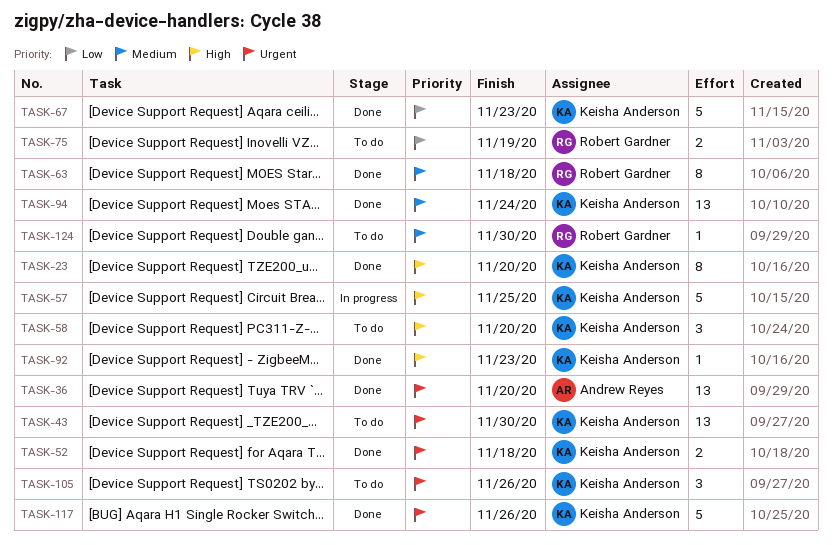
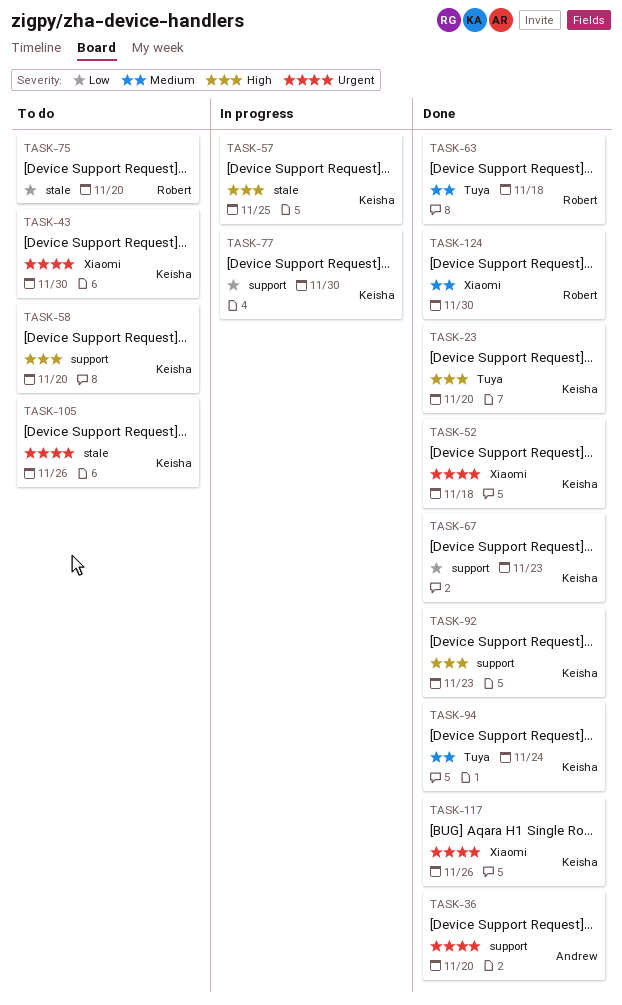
TASK-75, due: Nov 19 -> Nov 20
TASK-77: none -> present
TASK-124, status: To do -> Done

